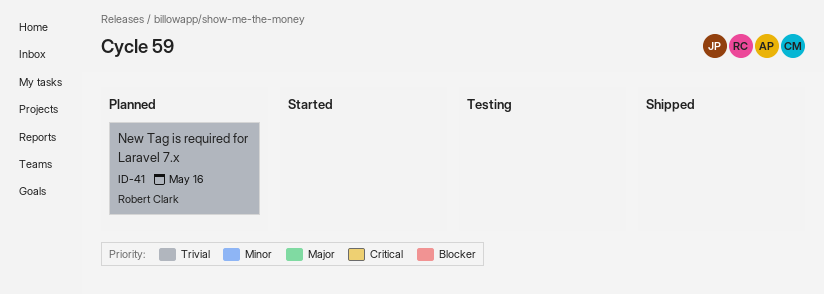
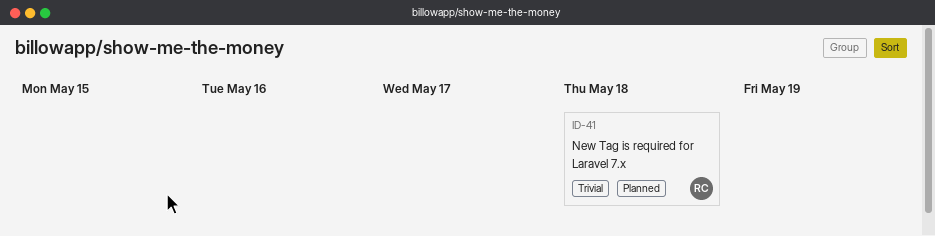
ID-41, due: May 16 -> May 18

